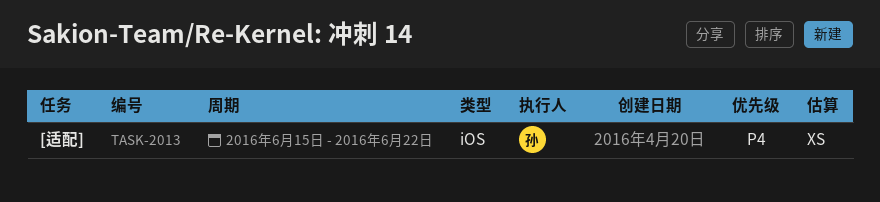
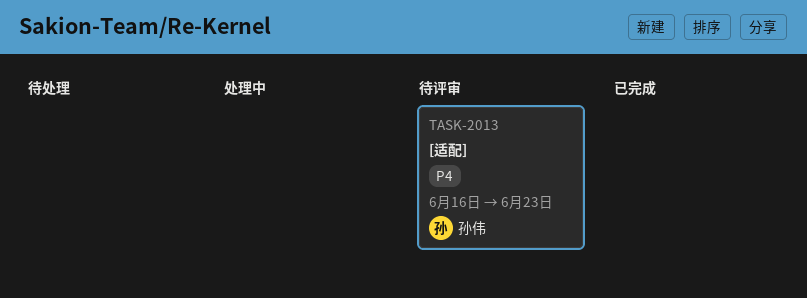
TASK-2013, start: Jun 15 -> Jun 16
TASK-2013, due: Jun 22 -> Jun 23

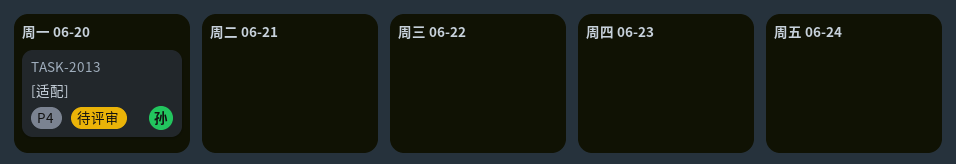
TASK-2013, due: Jun 23 -> Jun 20

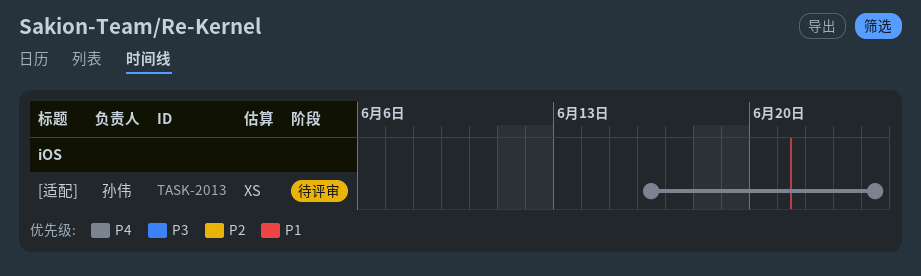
TASK-2013, due: Jun 20 -> Jun 24

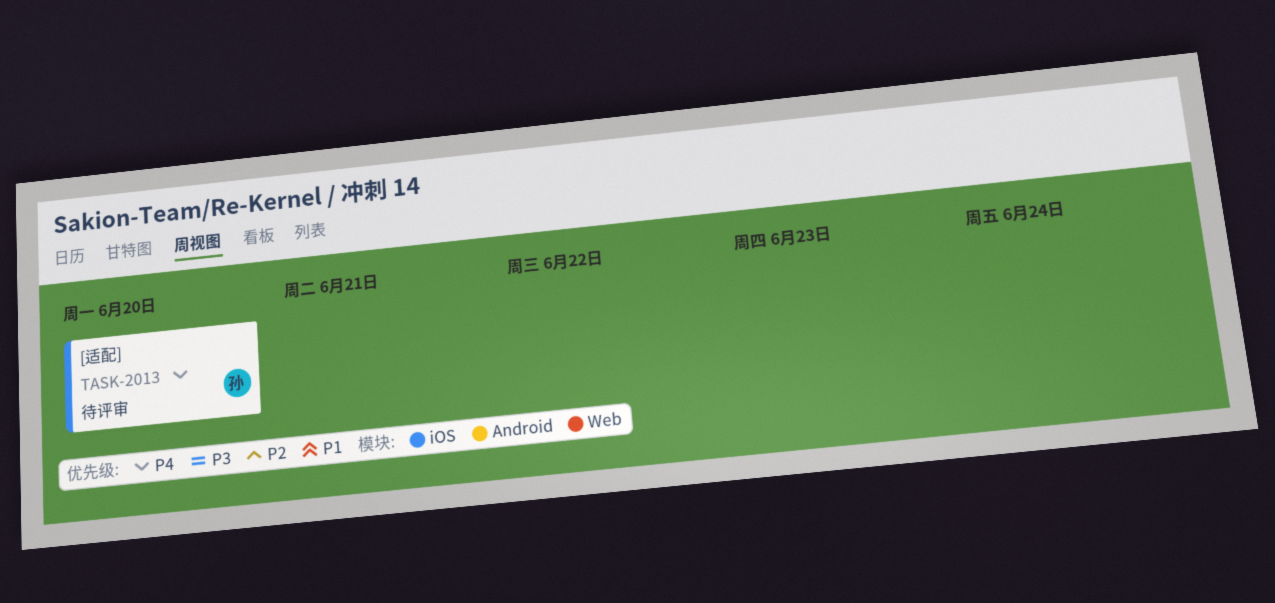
TASK-2013, due: Jun 24 -> Jun 20

